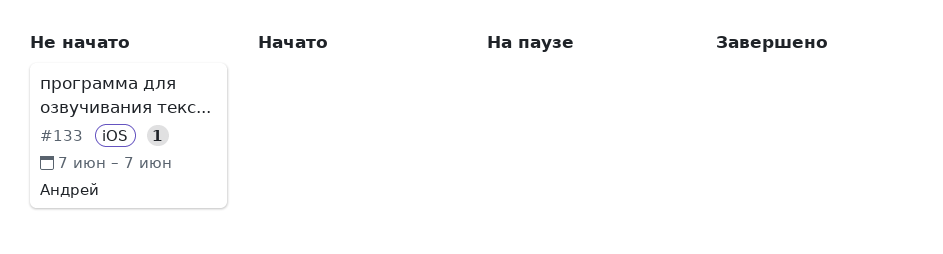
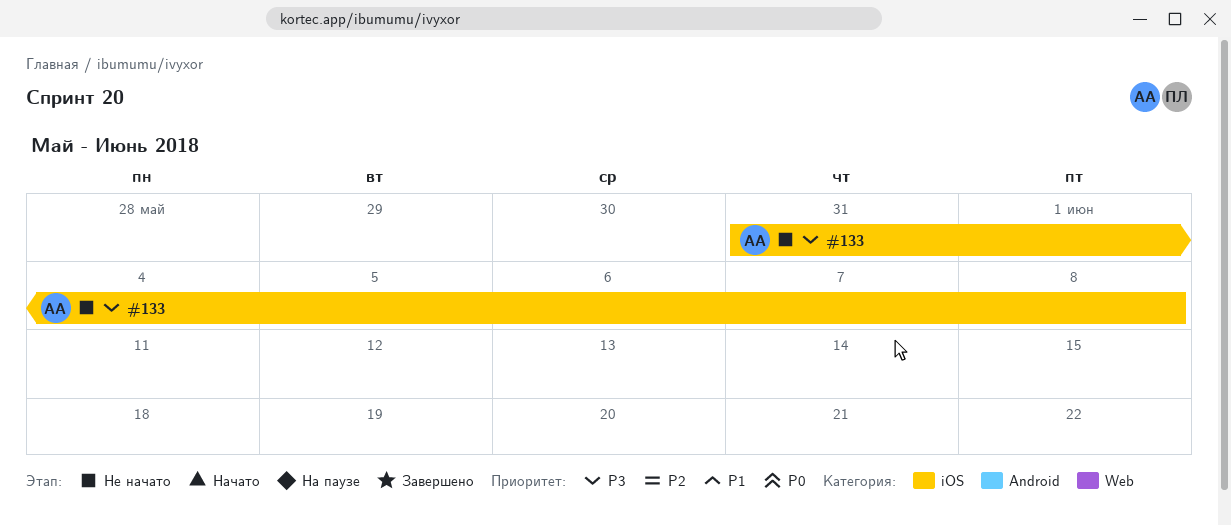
#133, start: Jun 7 -> May 31
#133, due: Jun 7 -> Jun 8

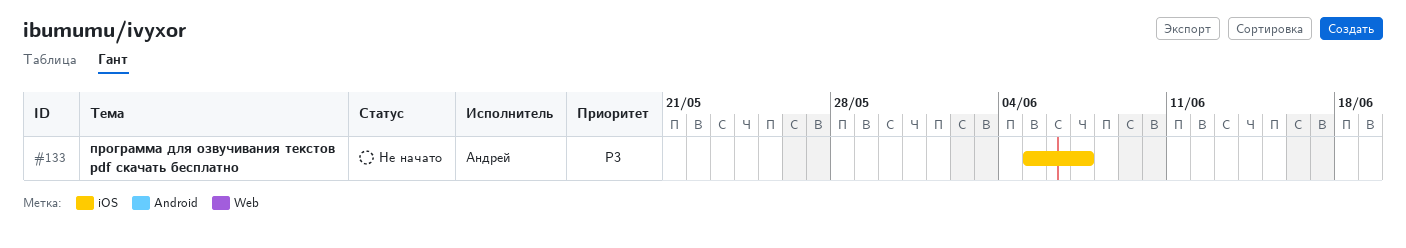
#133, start: May 31 -> Jun 5
#133, due: Jun 8 -> Jun 7

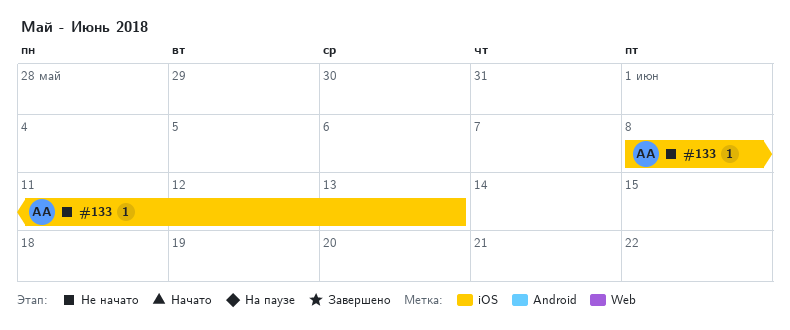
#133, start: Jun 5 -> Jun 8
#133, due: Jun 7 -> Jun 13

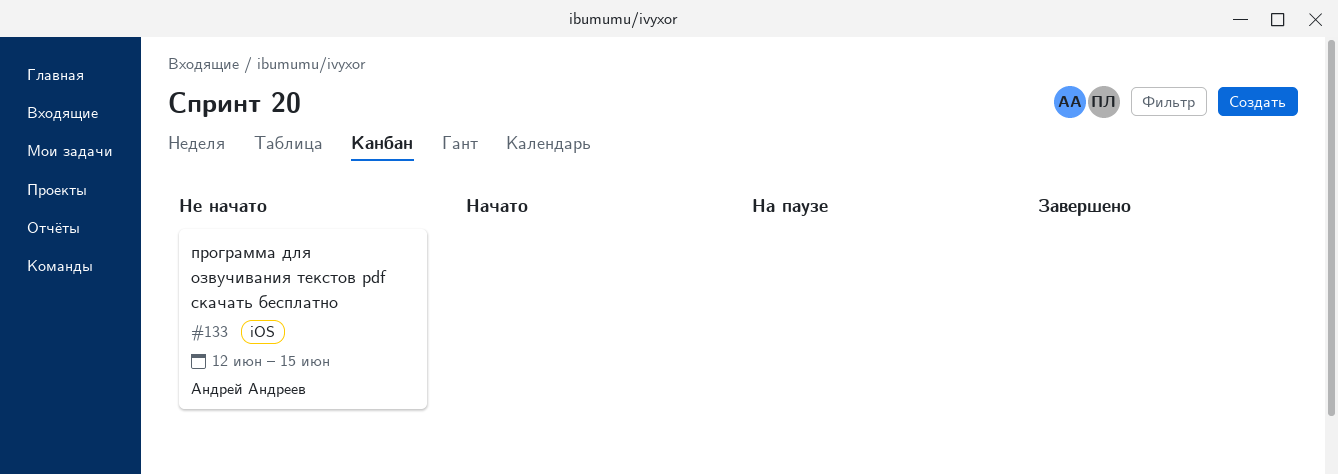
#133, start: Jun 8 -> Jun 12
#133, due: Jun 13 -> Jun 15

